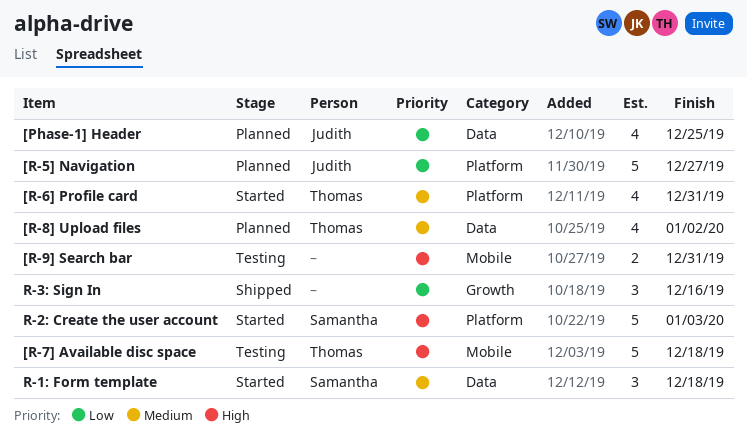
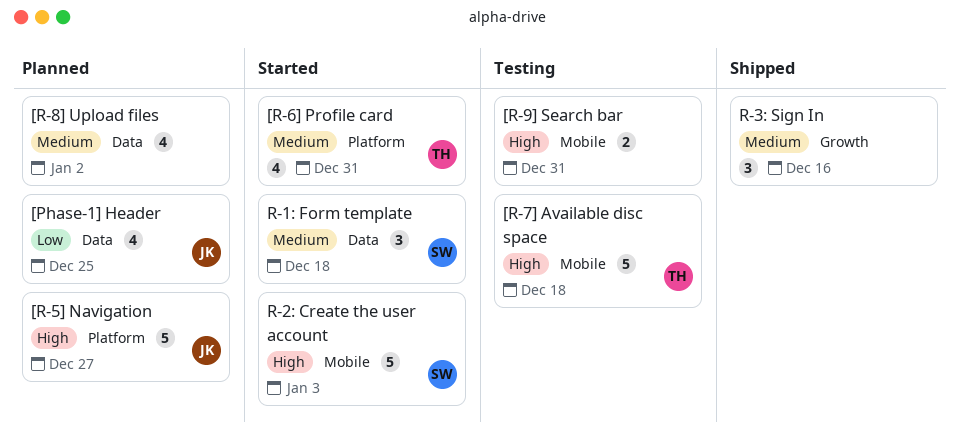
[R-5] Navigation, priority: Low -> High
[R-8] Upload files, owner: Thomas -> none
R-2: Create the user account, label: Platform -> Mobile
R-3: Sign In, priority: Low -> Medium

